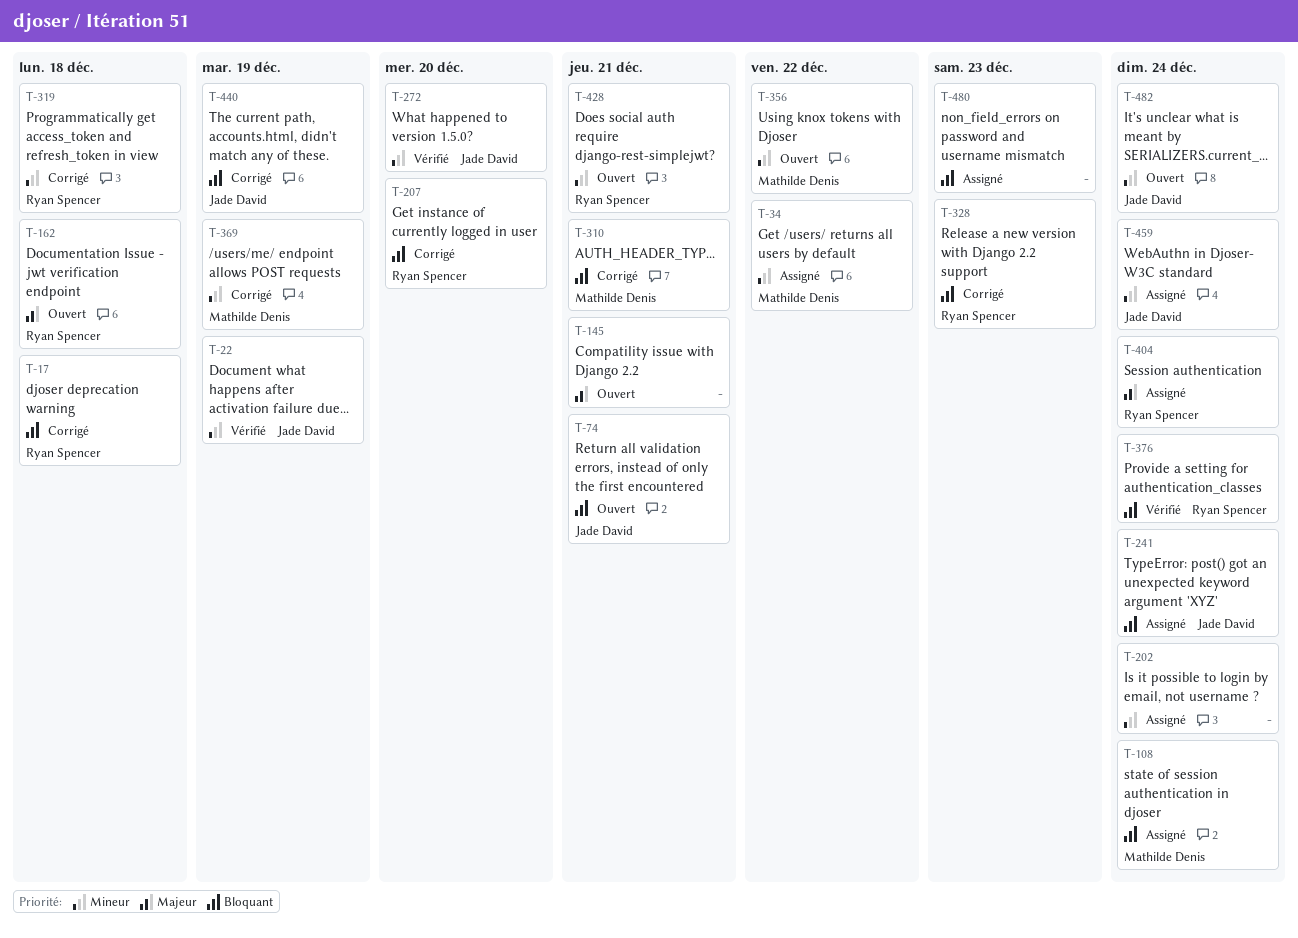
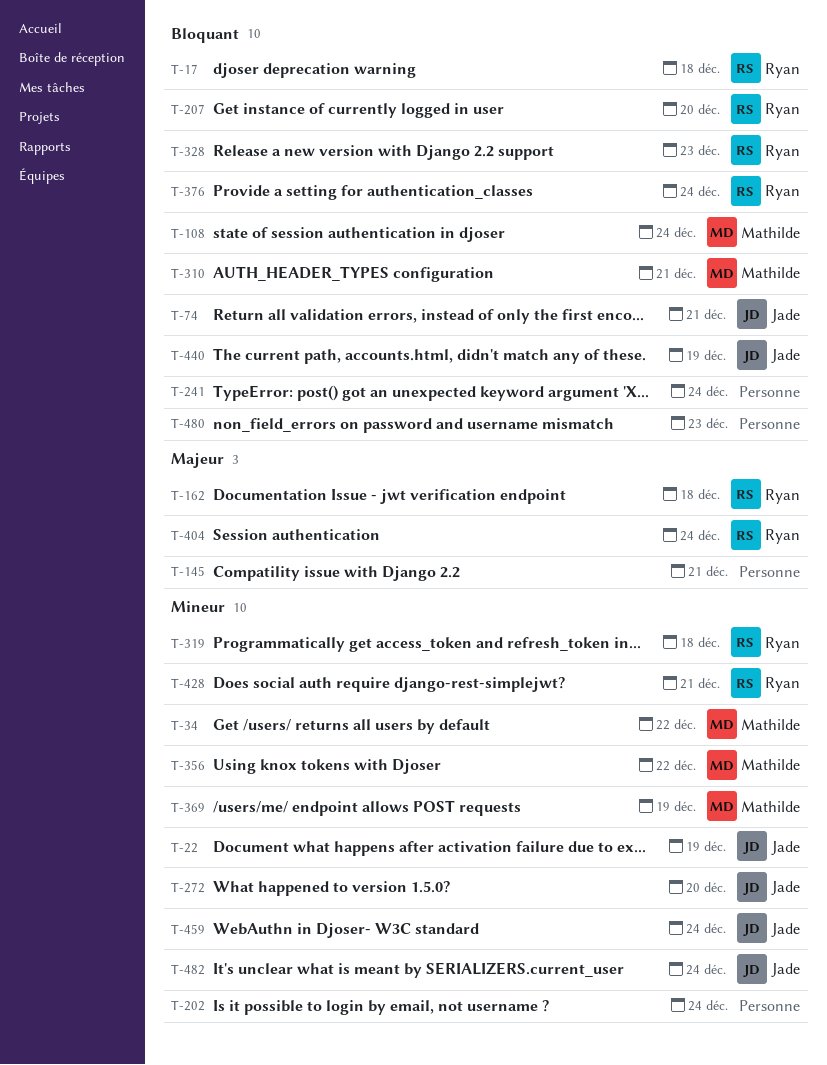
T-241, owner: Jade David -> none

